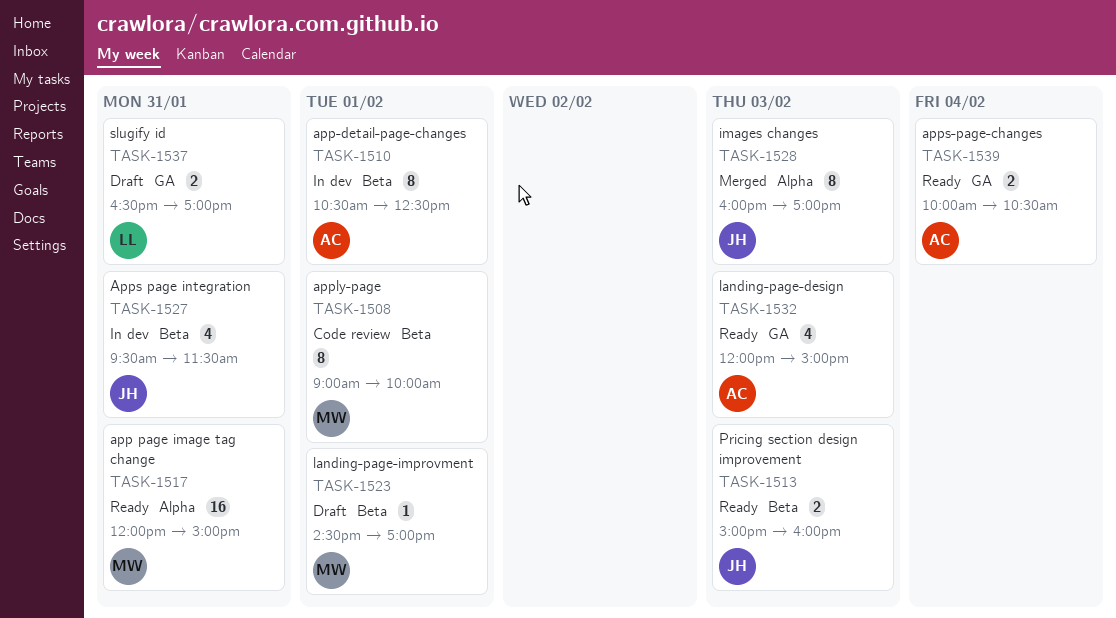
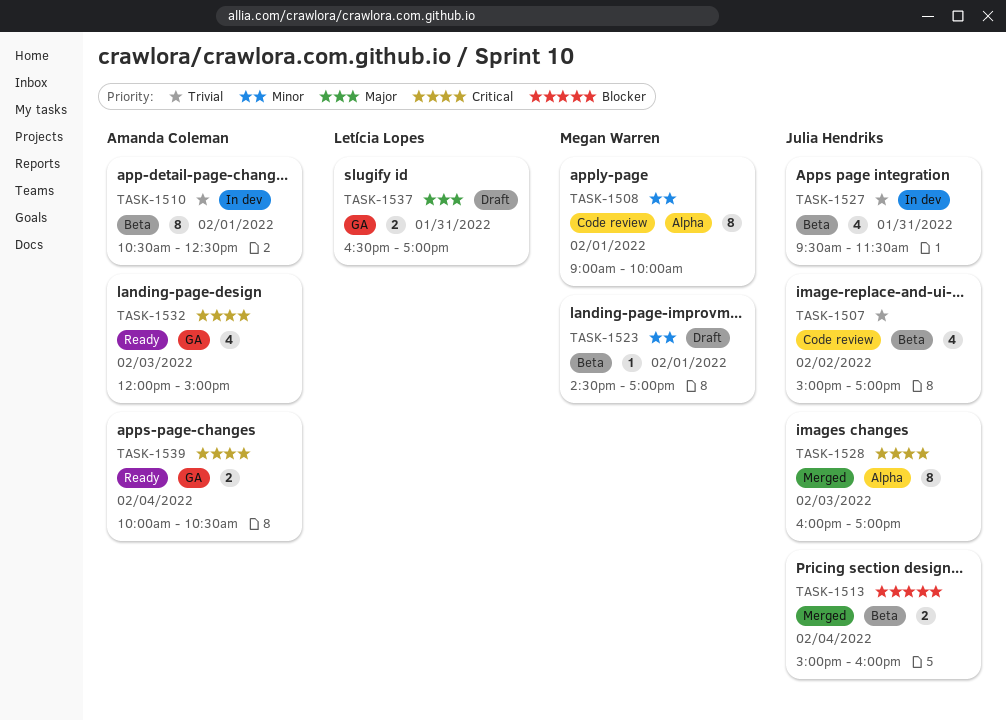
TASK-1507: none -> present
TASK-1508, label: Beta -> Alpha
TASK-1513, status: Ready -> Merged
TASK-1513, day: Feb 3 -> Feb 4
TASK-1517: present -> none

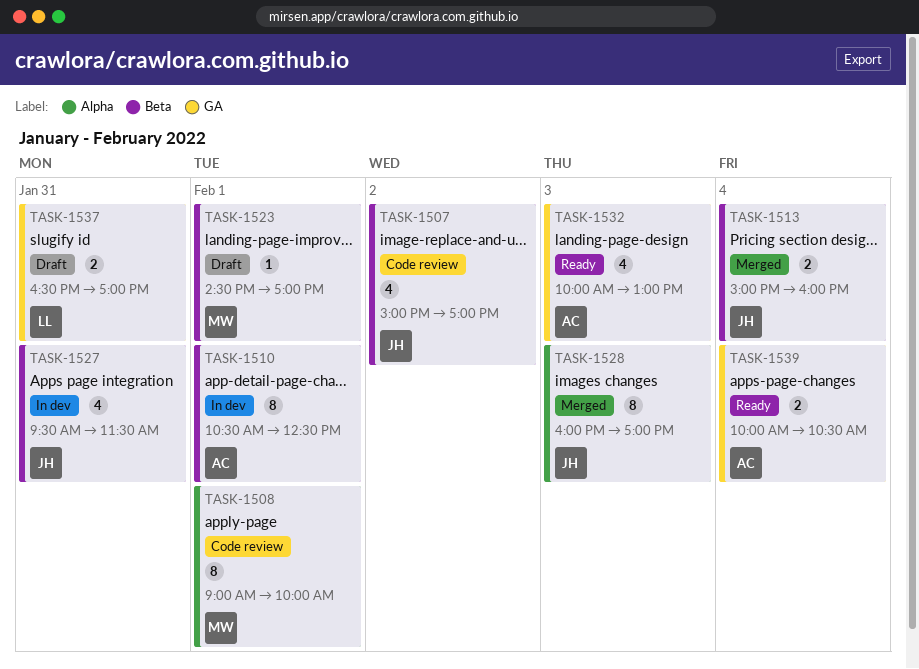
TASK-1532, begins: 12:00 -> 10:00
TASK-1532, ends: 15:00 -> 13:00

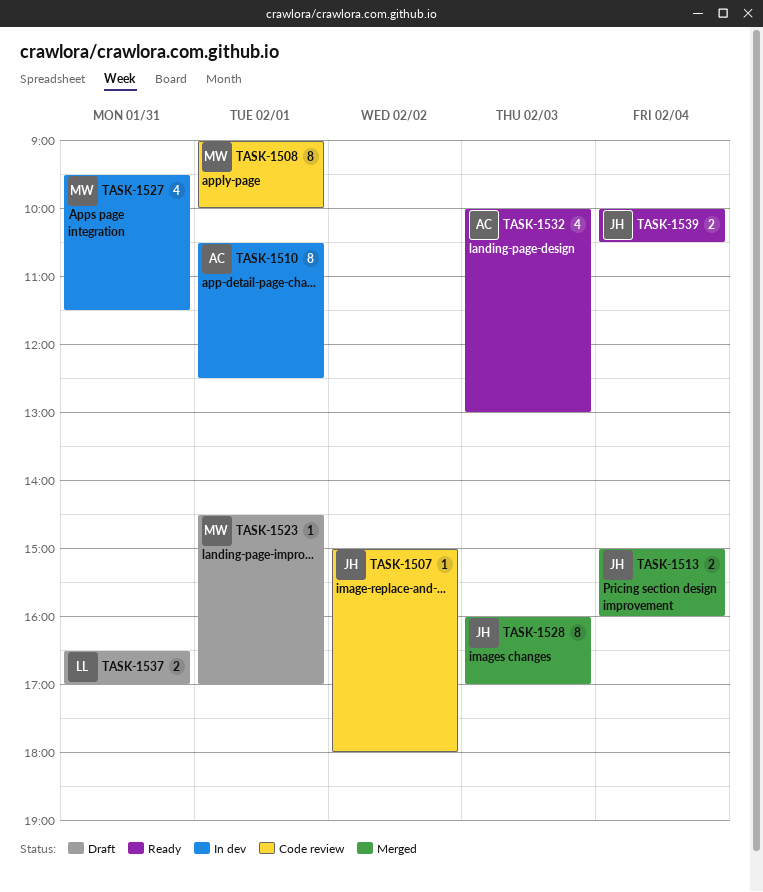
TASK-1507, estimate: 4 -> 1
TASK-1507, ends: 17:00 -> 18:00
TASK-1527, owner: JH -> MW
TASK-1539, owner: AC -> JH

